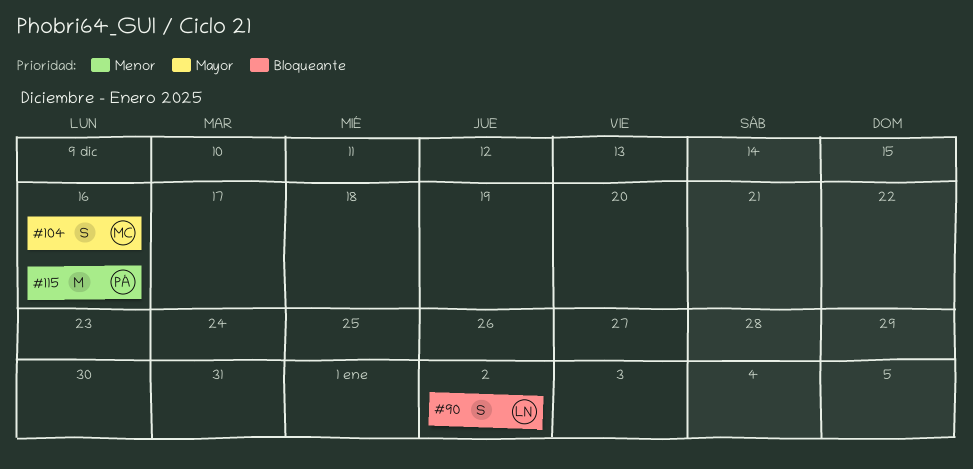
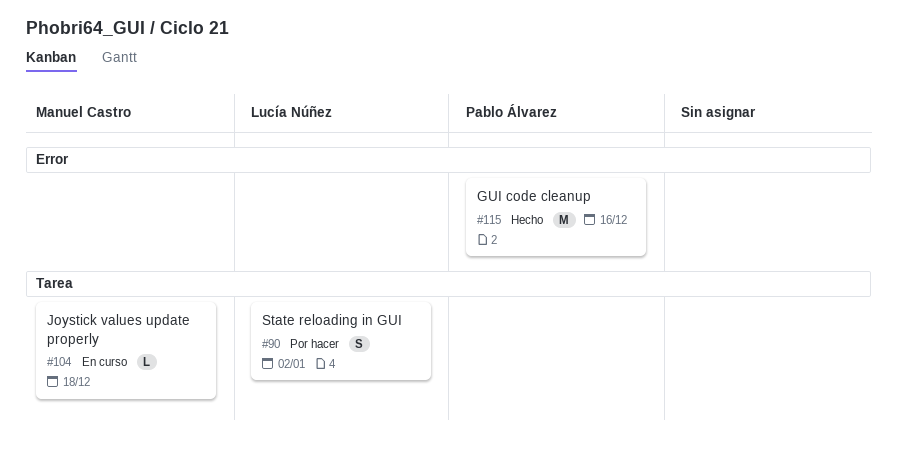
#104, estimate: S -> L
#104, due: Dec 16 -> Dec 18

